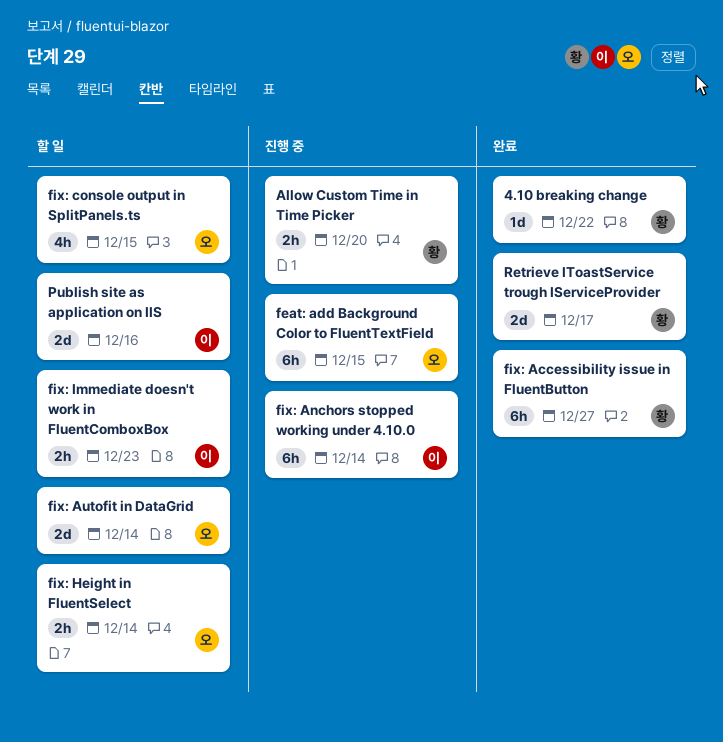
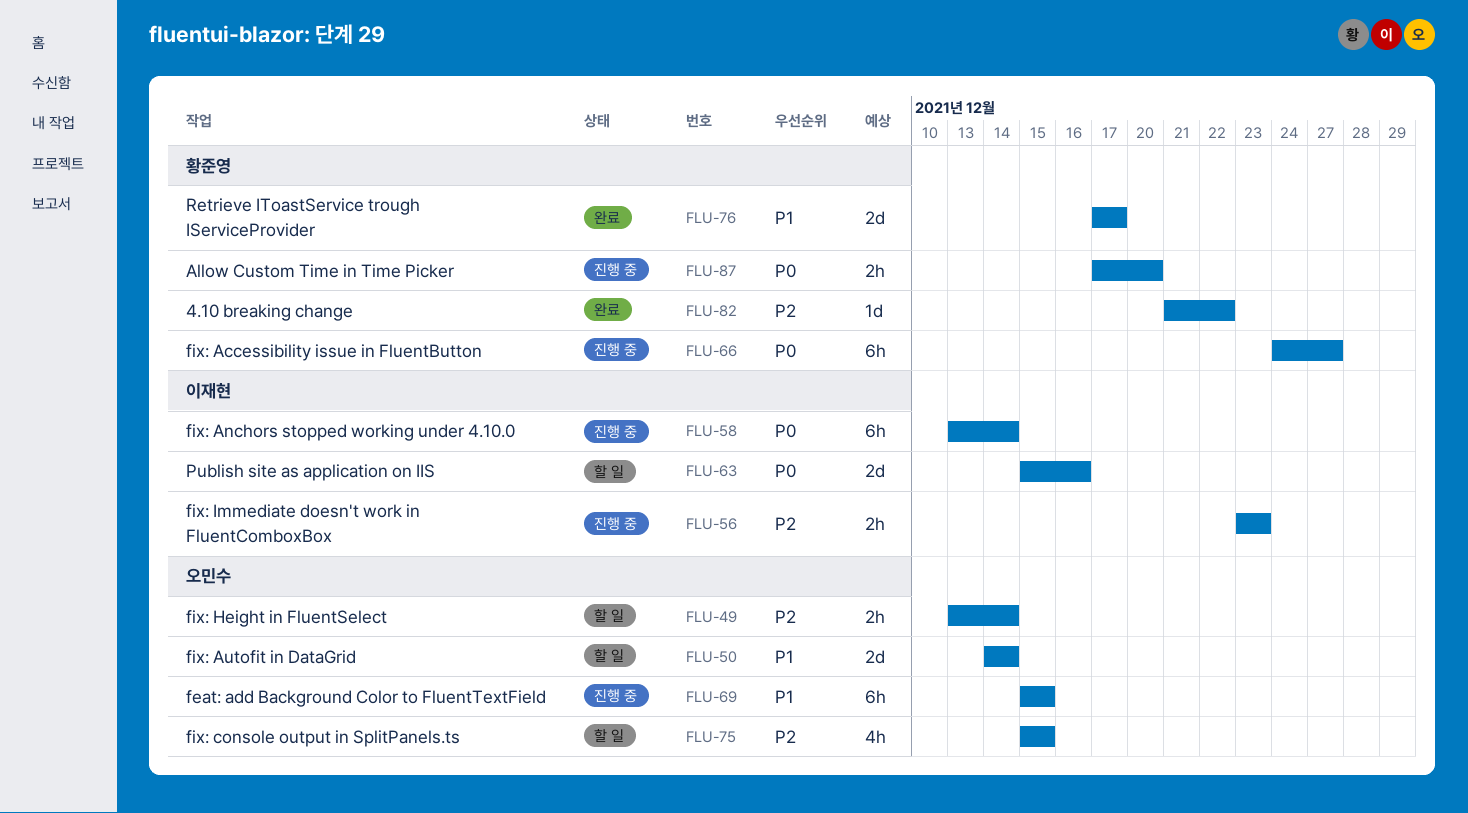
fix: Accessibility issue in FluentButton, status: 완료 -> 진행 중
fix: Immediate doesn't work in FluentComboxBox, status: 할 일 -> 진행 중

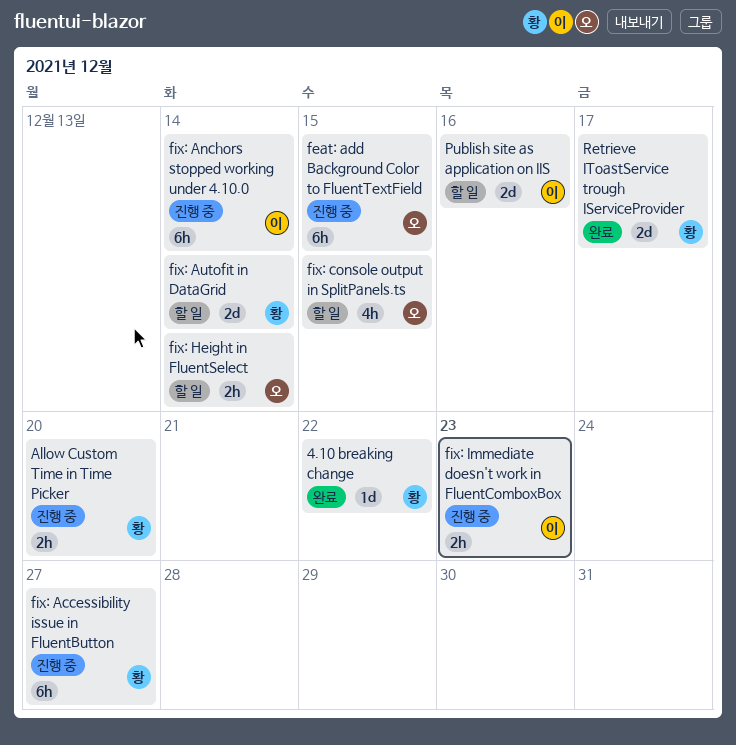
fix: Autofit in DataGrid, owner: 오민수 -> 황준영

